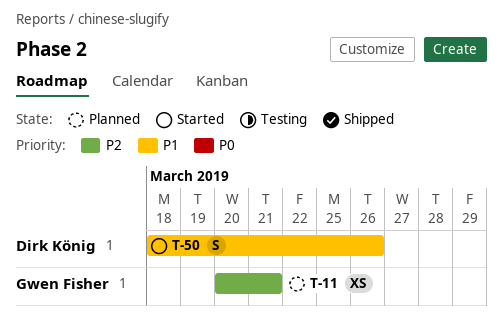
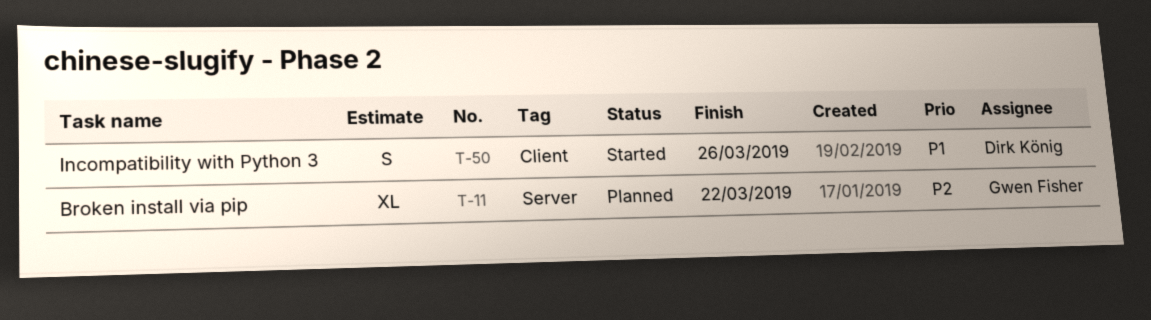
T-11, estimate: XS -> XL
T-11, due: Mar 21 -> Mar 22

